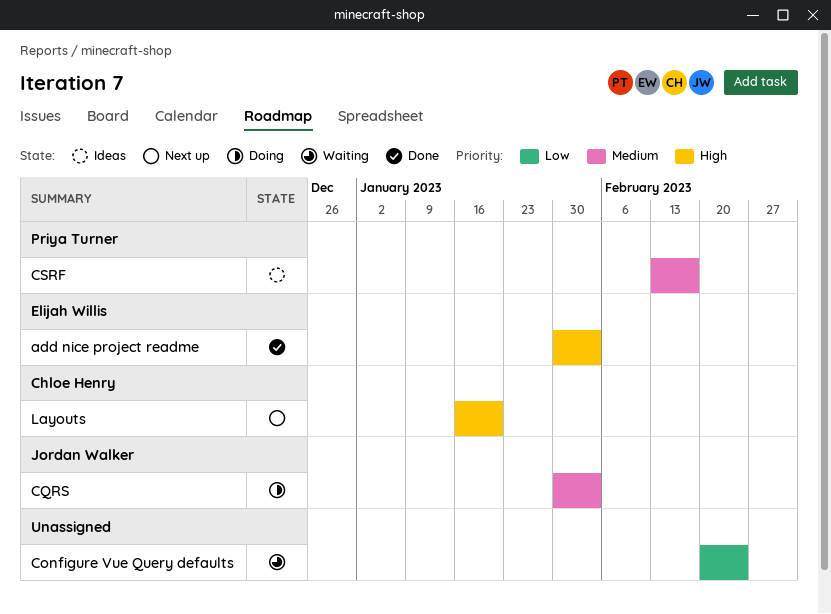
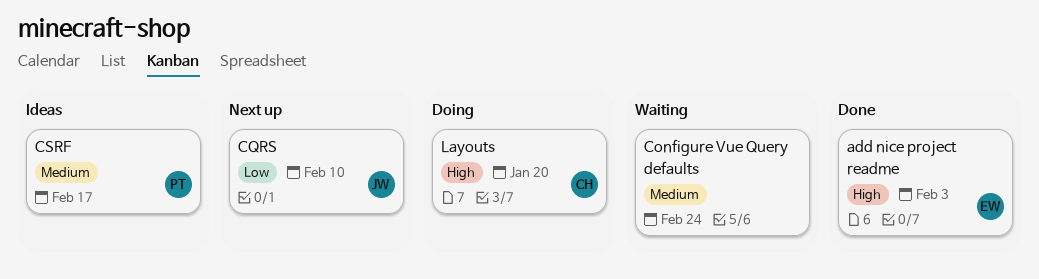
Configure Vue Query defaults, priority: Low -> Medium
CQRS, status: Doing -> Next up
CQRS, priority: Medium -> Low
CQRS, due: Feb 3 -> Feb 10
Layouts, status: Next up -> Doing

